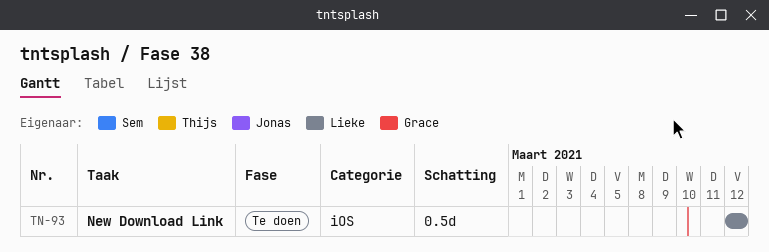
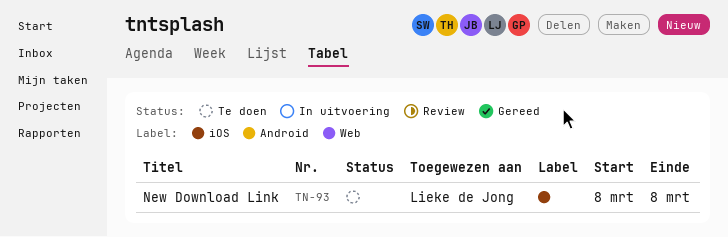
TN-93, start: Mar 12 -> Mar 8
TN-93, due: Mar 12 -> Mar 8

